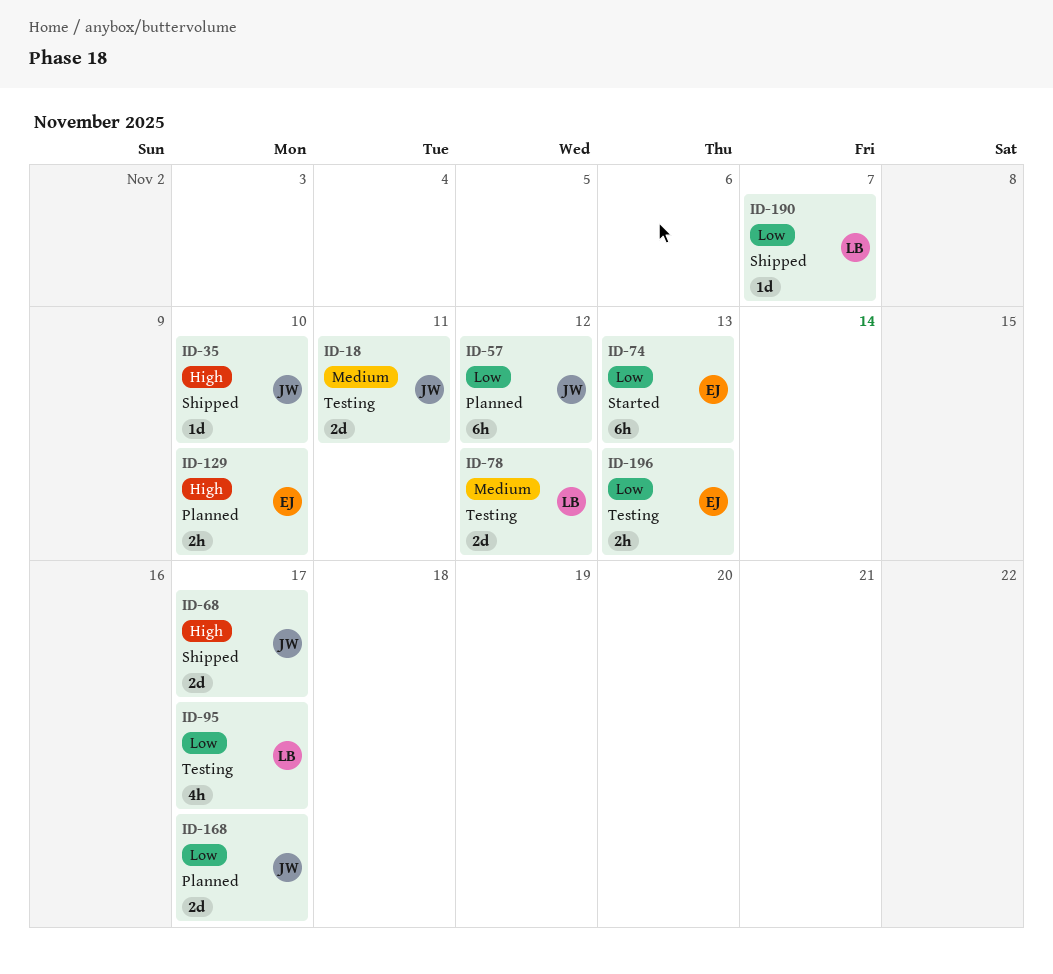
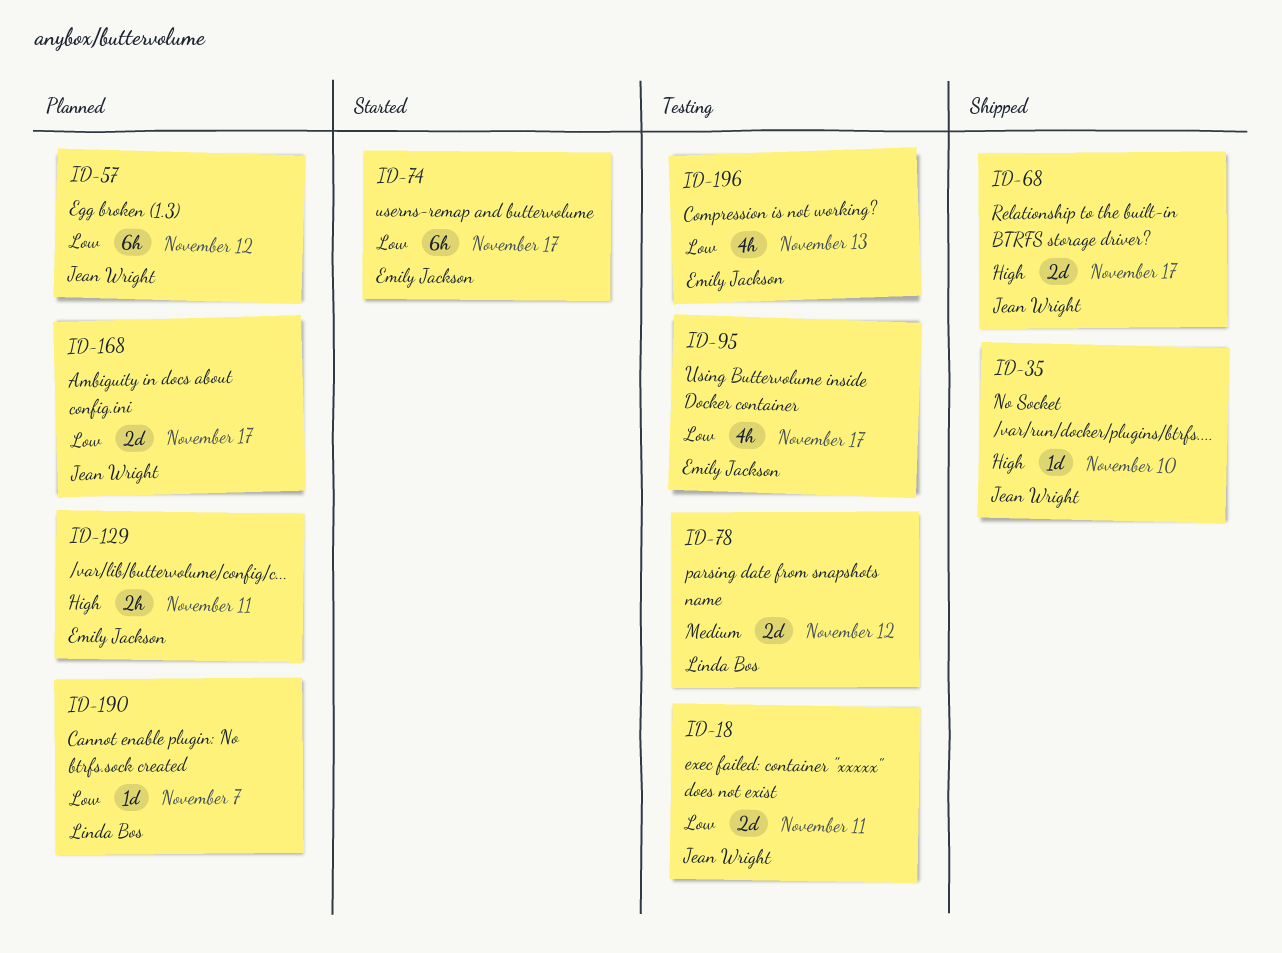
ID-18, priority: Medium -> Low
ID-74, due: Nov 13 -> Nov 17
ID-95, owner: Linda Bos -> Emily Jackson
ID-129, due: Nov 10 -> Nov 11
ID-190, status: Shipped -> Planned
ID-196, estimate: 2h -> 4h

